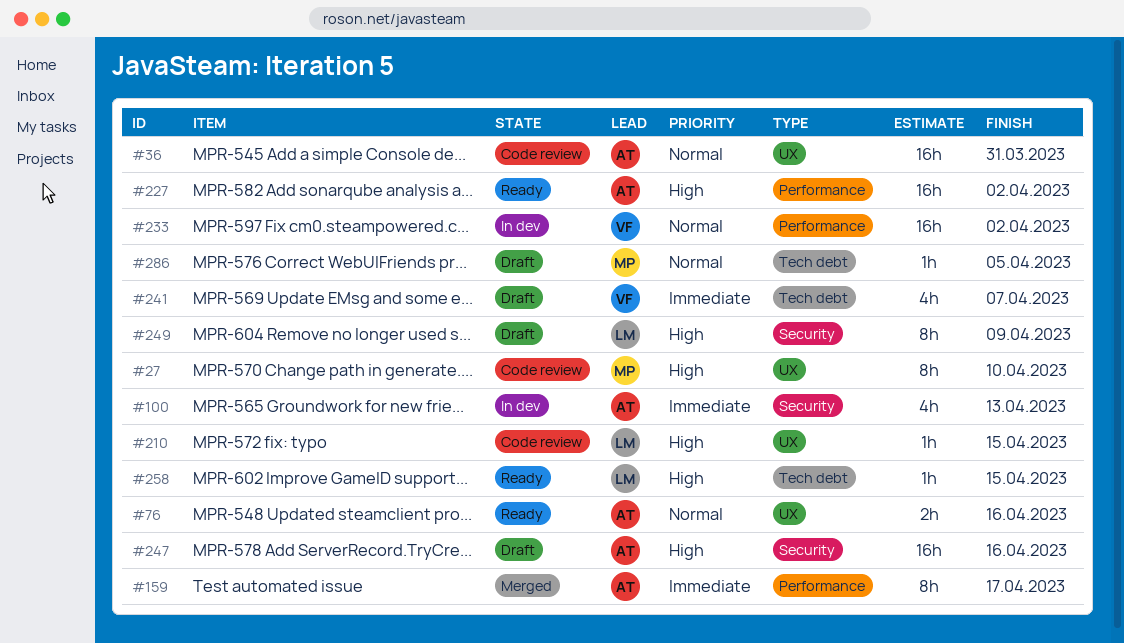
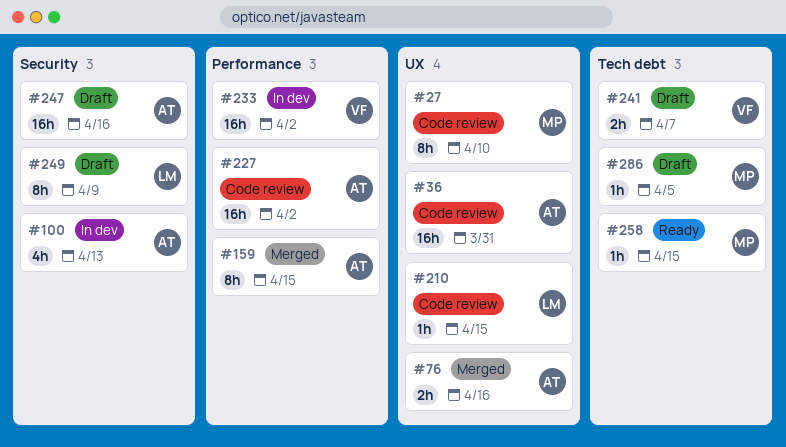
#76, status: Ready -> Merged
#159, due: Apr 17 -> Apr 15
#227, status: Ready -> Code review
#241, estimate: 4h -> 2h
#258, owner: LM -> MP

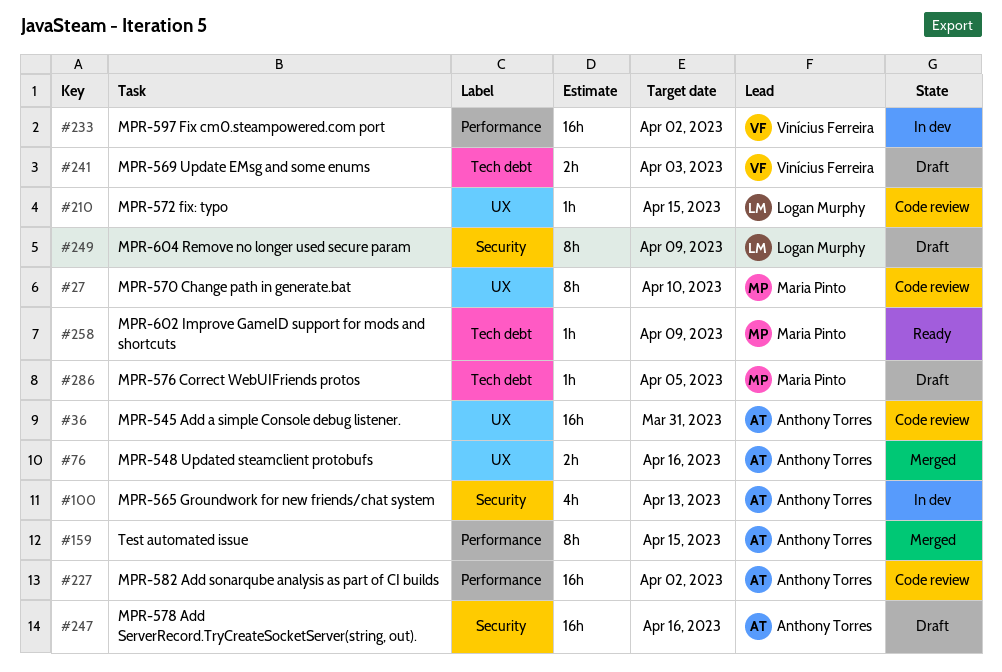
#241, due: Apr 7 -> Apr 3
#258, due: Apr 15 -> Apr 9

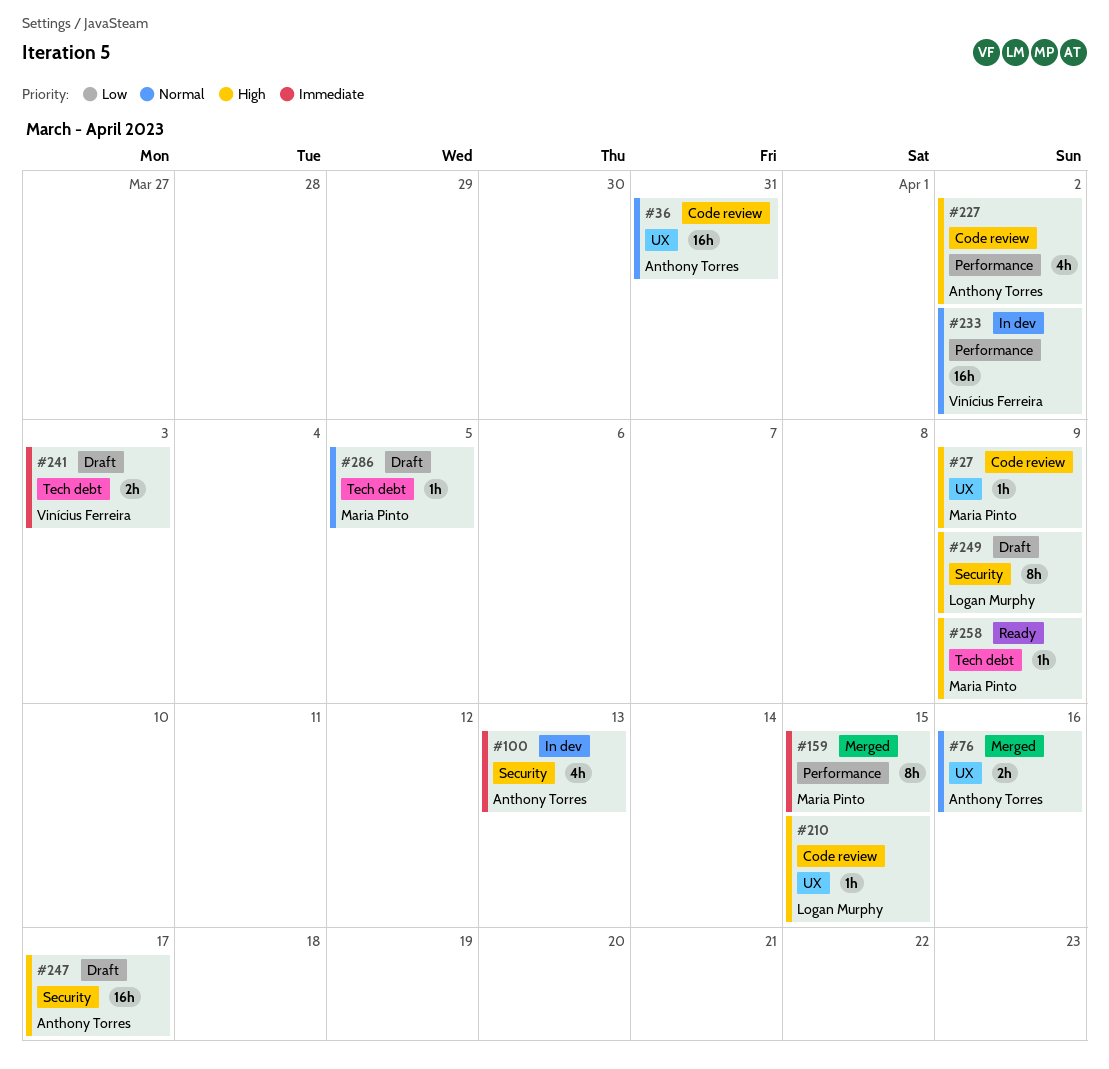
#27, estimate: 8h -> 1h
#27, due: Apr 10 -> Apr 9
#159, owner: Anthony Torres -> Maria Pinto
#227, estimate: 16h -> 4h
#247, due: Apr 16 -> Apr 17

